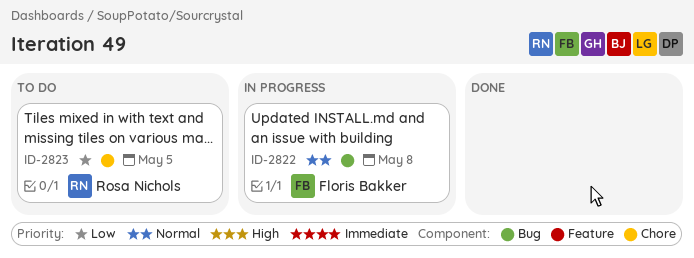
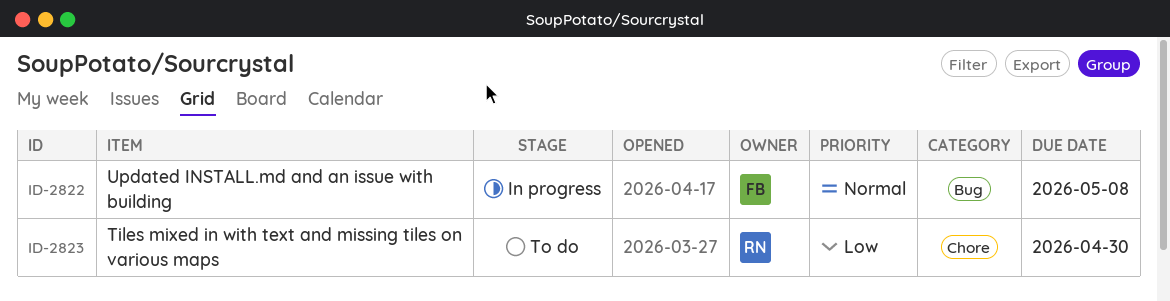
ID-2823, due: May 5 -> Apr 30

